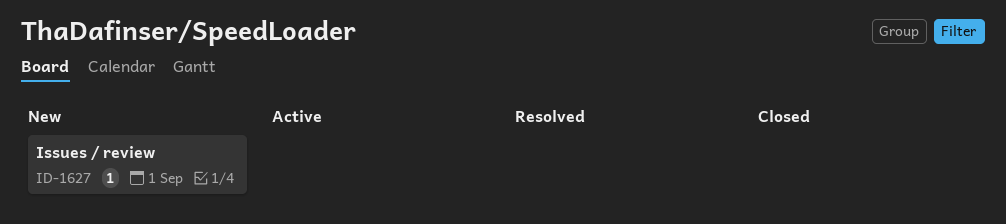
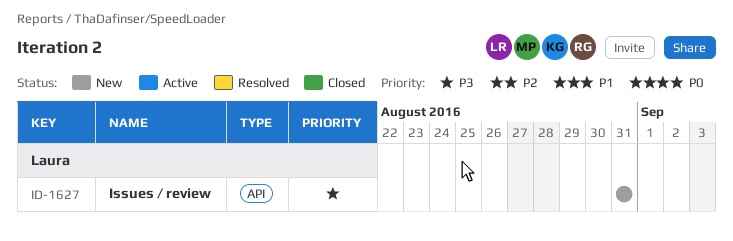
ID-1627, due: Sep 1 -> Aug 31

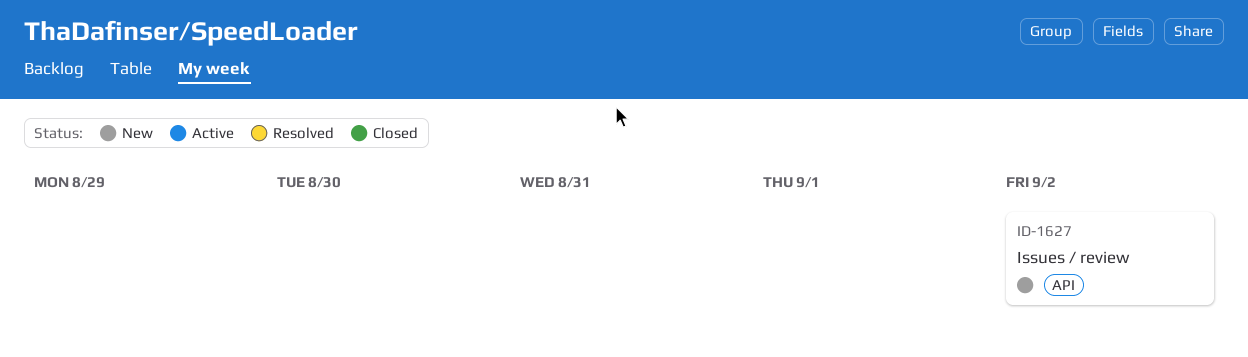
ID-1627, due: Aug 31 -> Sep 2

